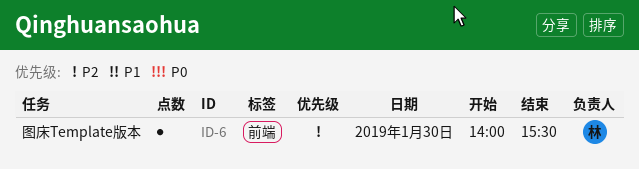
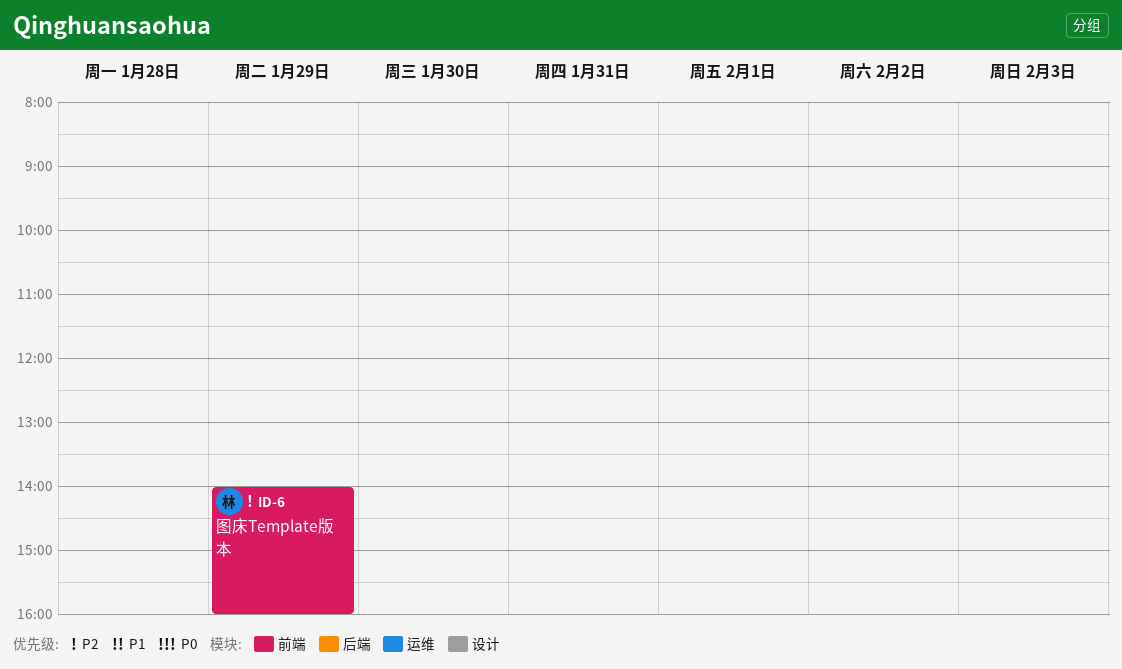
ID-6, day: Jan 30 -> Jan 29
ID-6, ends: 15:30 -> 16:00

